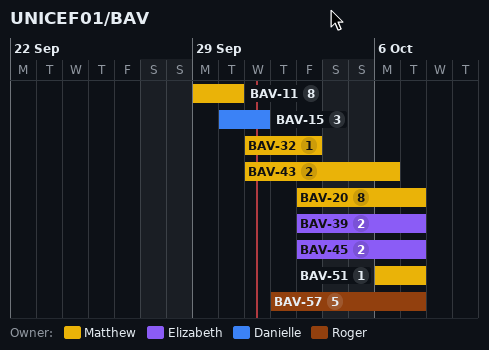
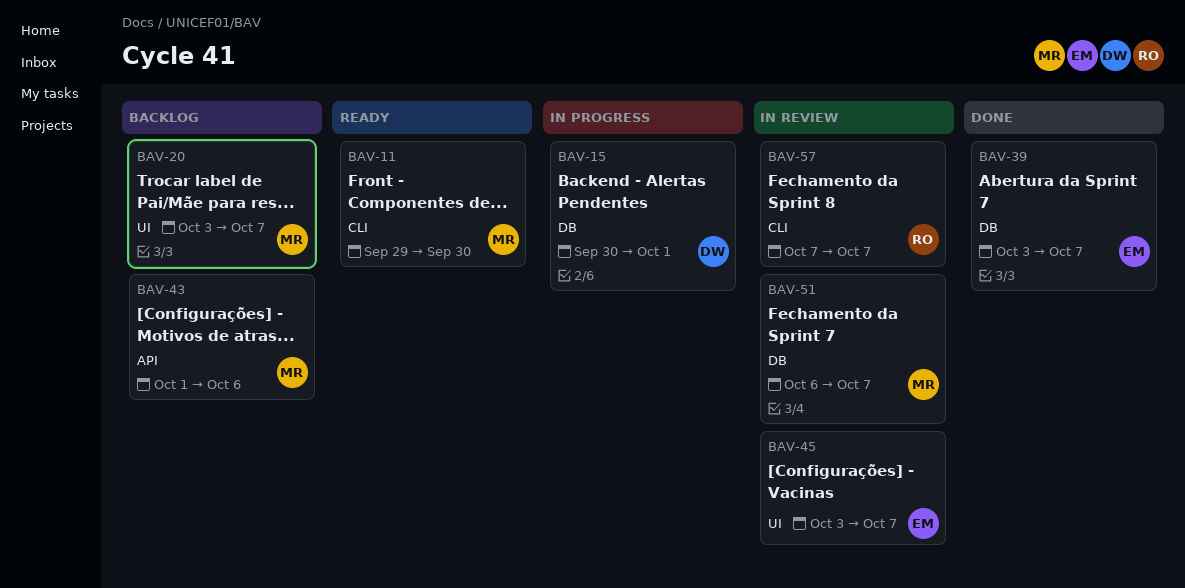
BAV-32: present -> none
BAV-57, start: Oct 2 -> Oct 7

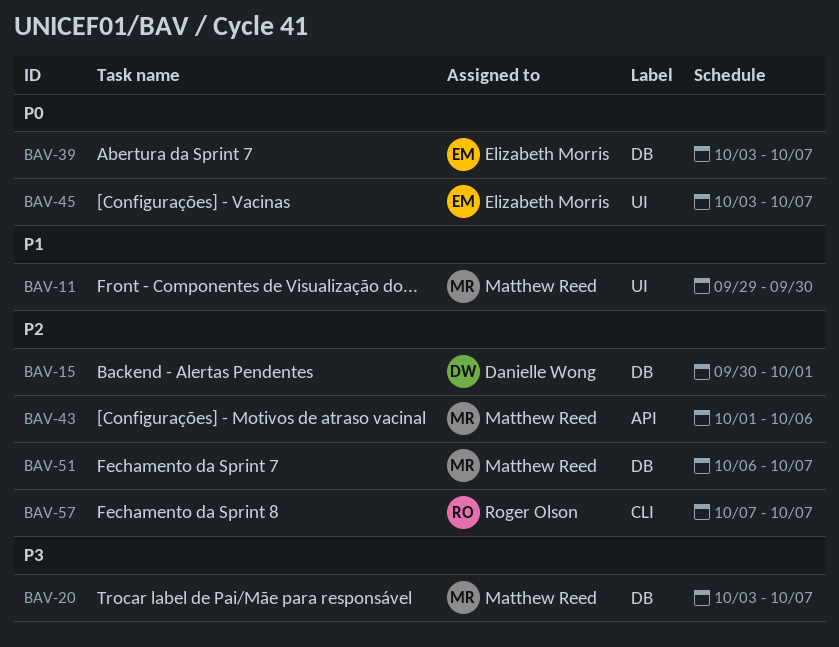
BAV-11, label: CLI -> UI
BAV-20, label: UI -> DB

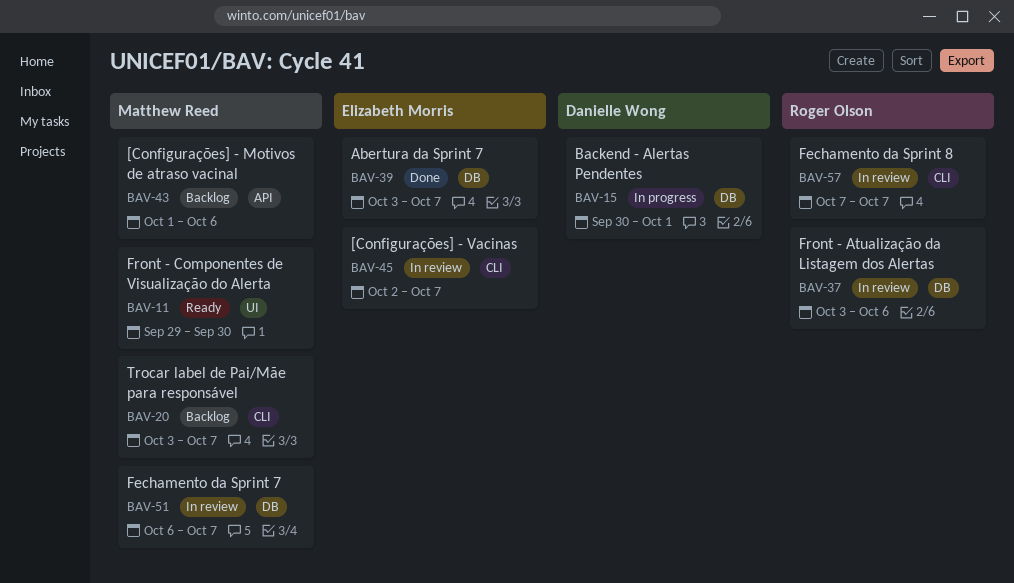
BAV-20, label: DB -> CLI
BAV-37: none -> present
BAV-45, label: UI -> CLI
BAV-45, start: Oct 3 -> Oct 2

